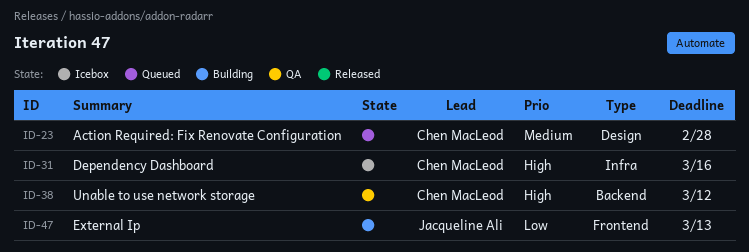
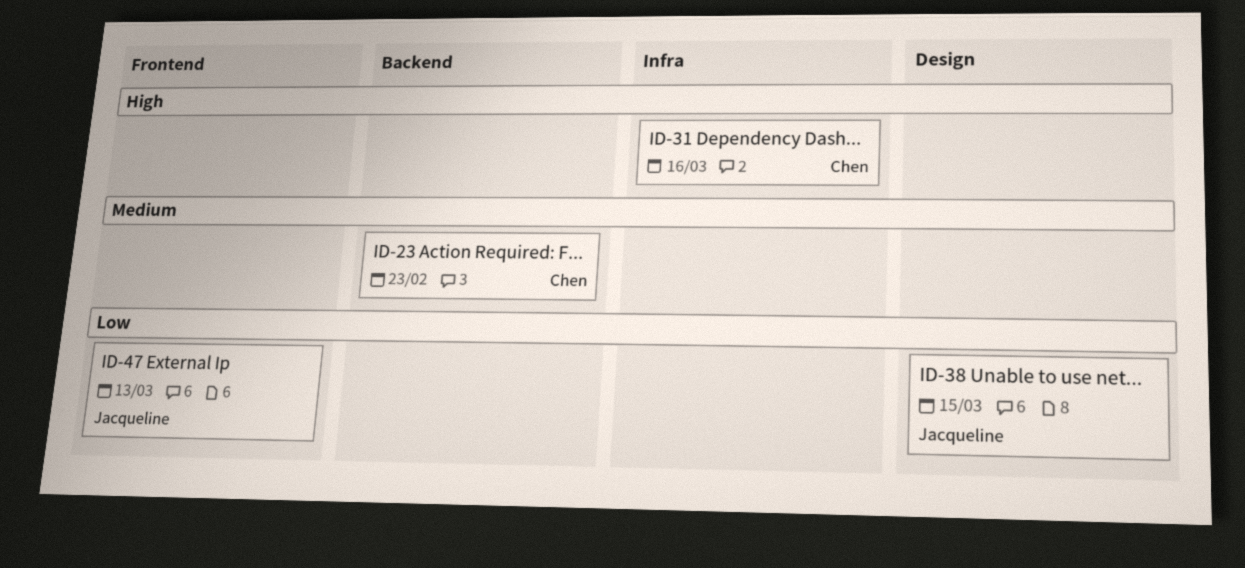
ID-23, label: Design -> Backend
ID-23, due: Feb 28 -> Feb 23
ID-38, owner: Chen MacLeod -> Jacqueline Ali
ID-38, priority: High -> Low
ID-38, label: Backend -> Design
ID-38, due: Mar 12 -> Mar 15

